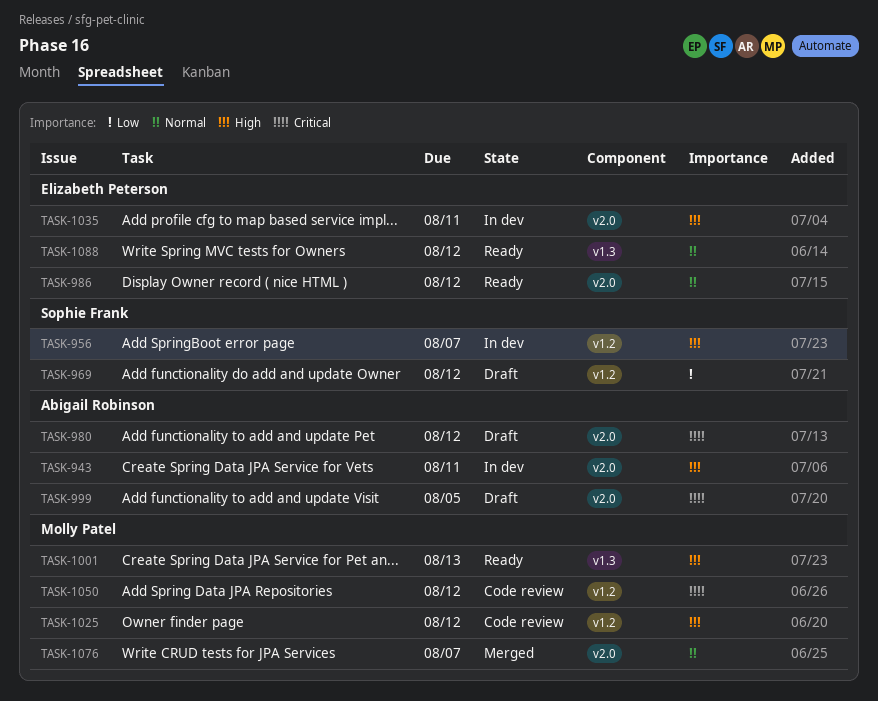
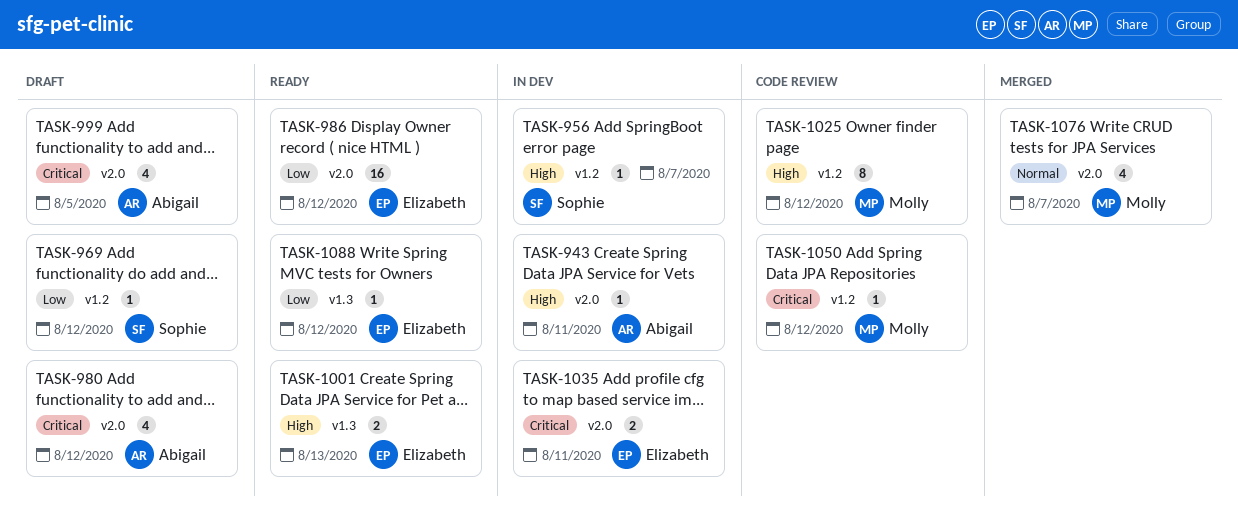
TASK-986, priority: Normal -> Low
TASK-1001, owner: Molly Patel -> Elizabeth Peterson
TASK-1035, priority: High -> Critical
TASK-1088, priority: Normal -> Low

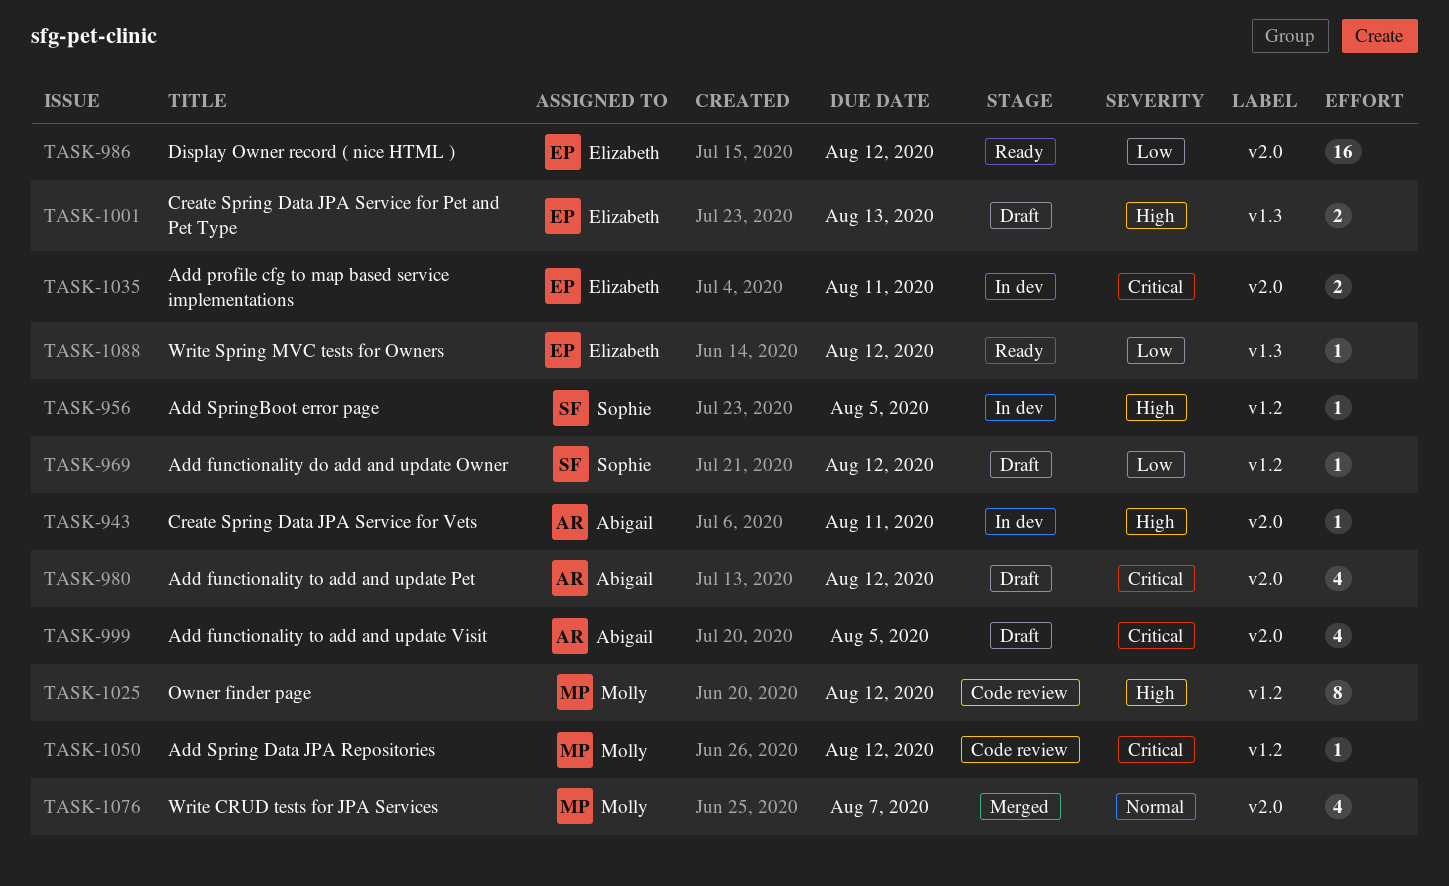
TASK-956, due: Aug 7 -> Aug 5
TASK-1001, status: Ready -> Draft

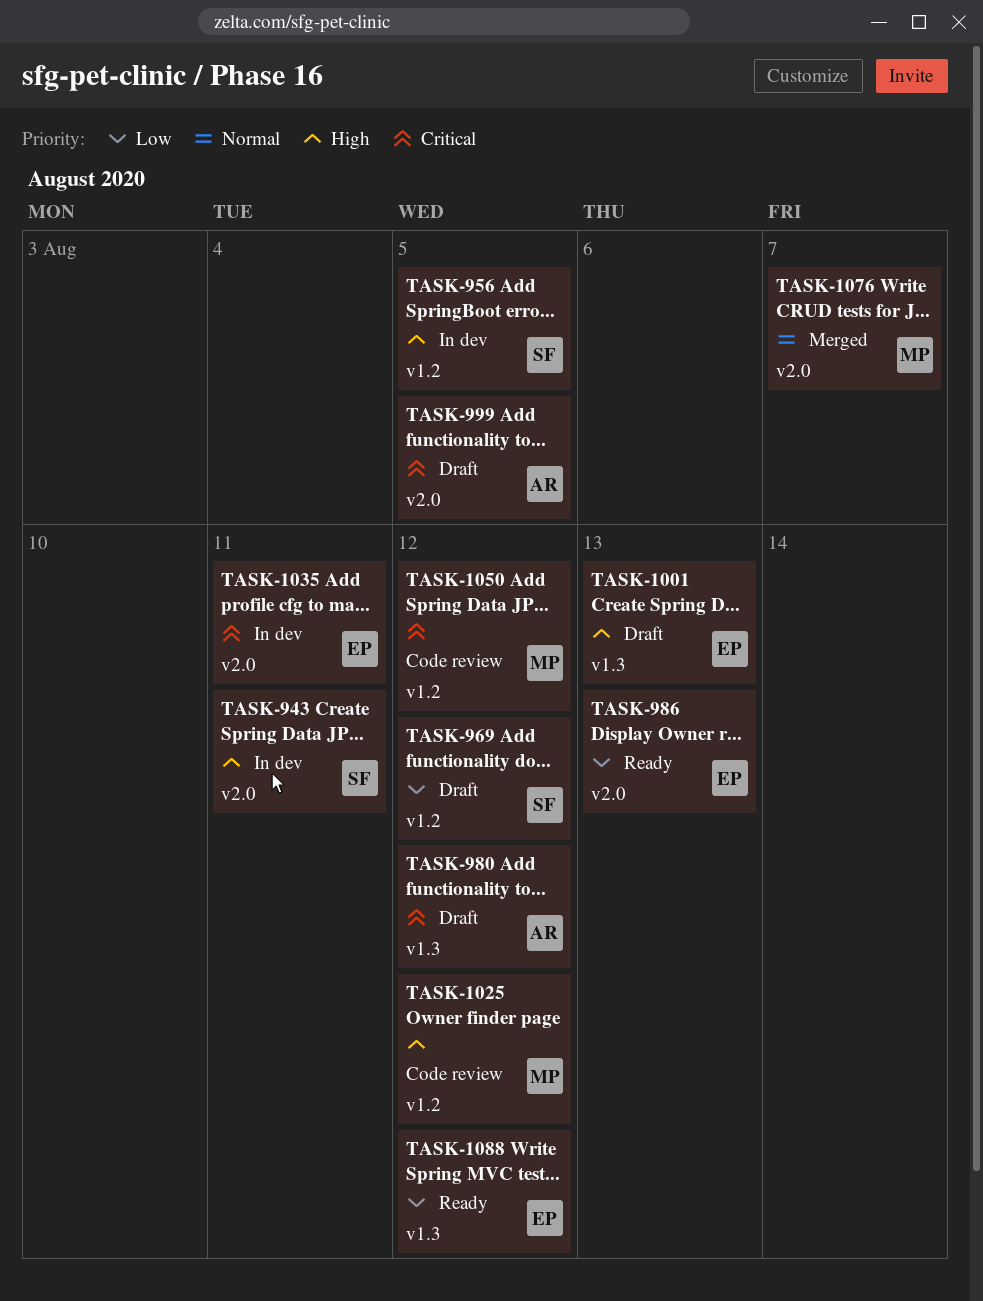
TASK-943, owner: Abigail -> Sophie
TASK-980, label: v2.0 -> v1.3
TASK-986, due: Aug 12 -> Aug 13

